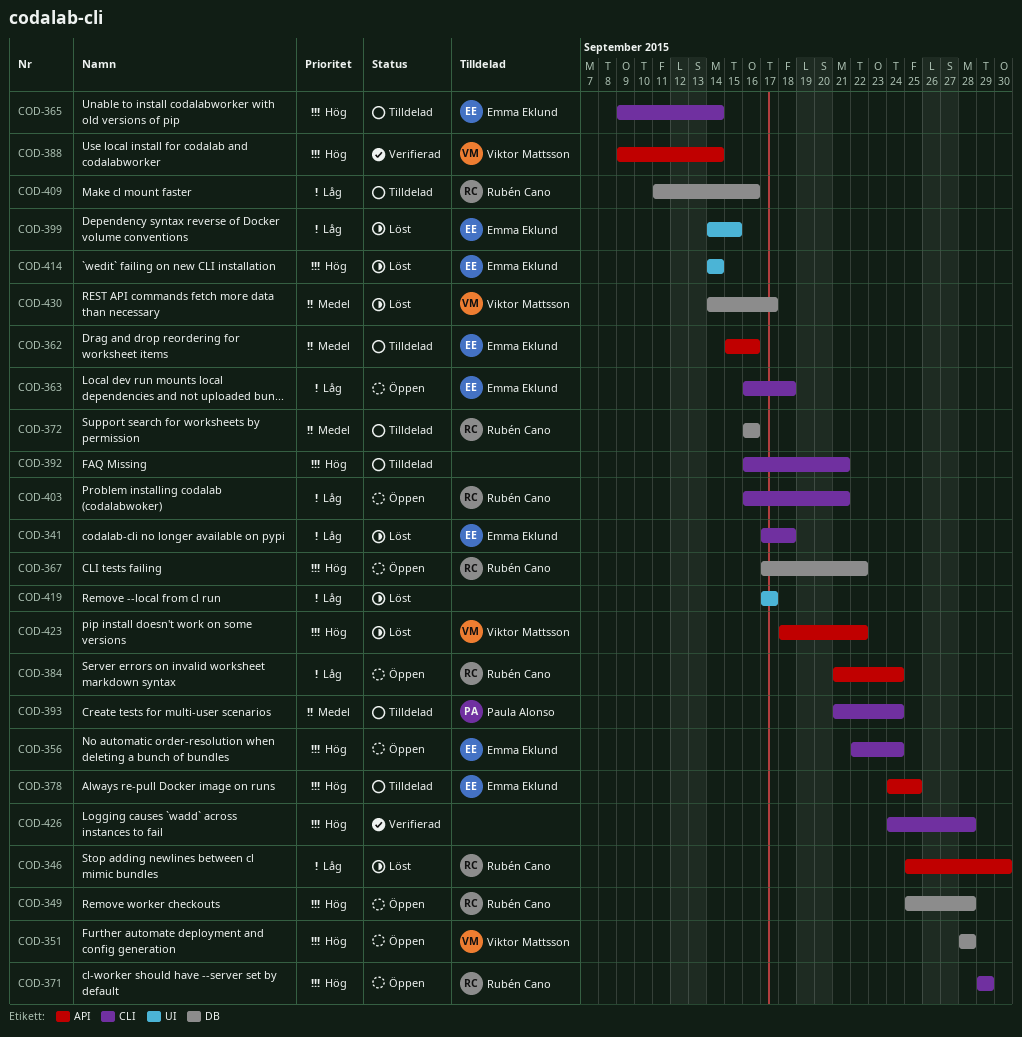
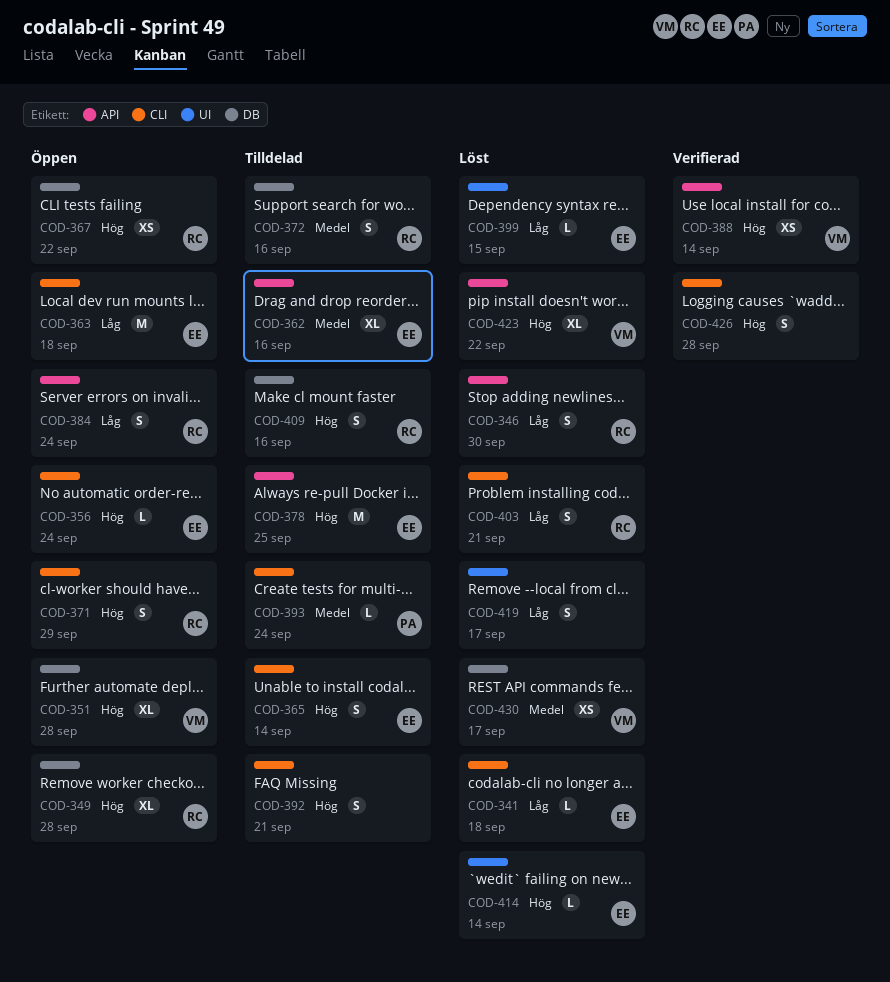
COD-403, status: Öppen -> Löst
COD-409, priority: Låg -> Hög

